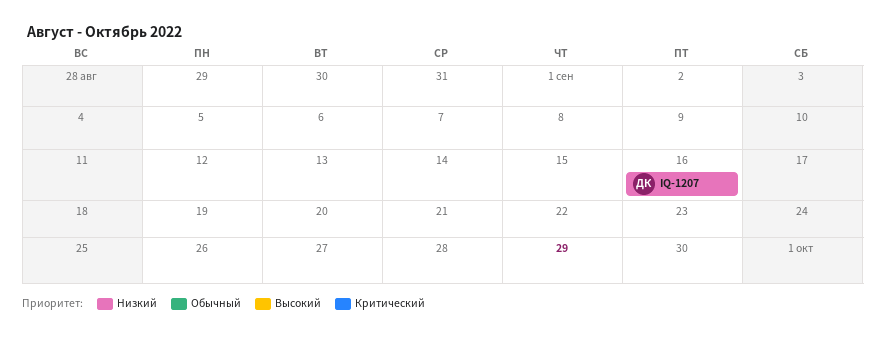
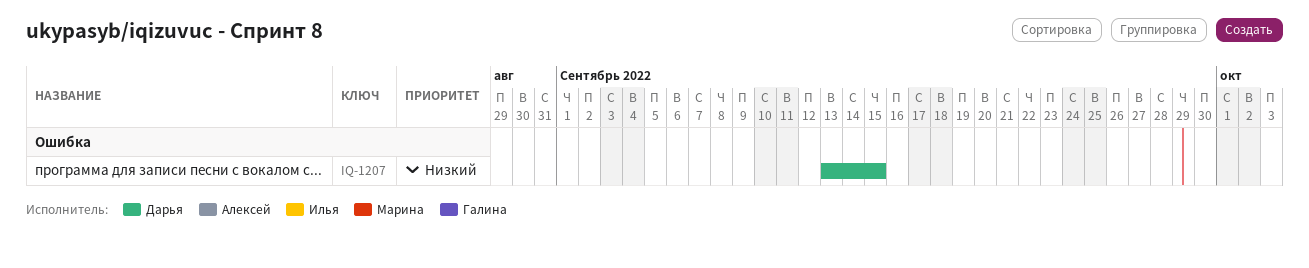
IQ-1207, start: Sep 16 -> Sep 13
IQ-1207, due: Sep 16 -> Sep 15

